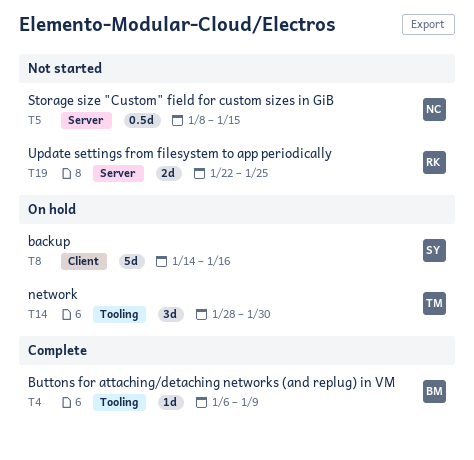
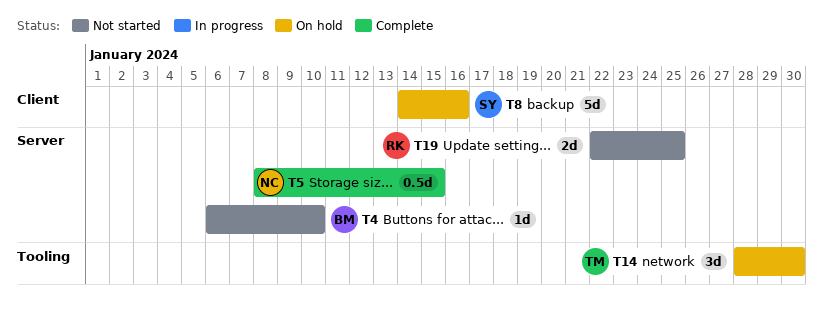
T4, status: Complete -> Not started
T4, label: Tooling -> Server
T4, due: Jan 9 -> Jan 10
T5, status: Not started -> Complete

